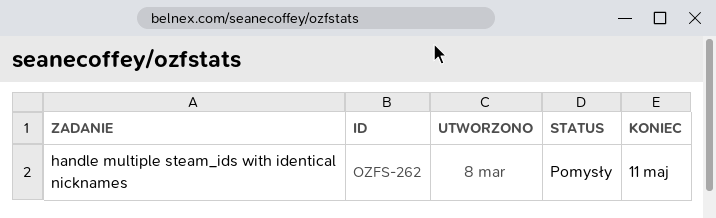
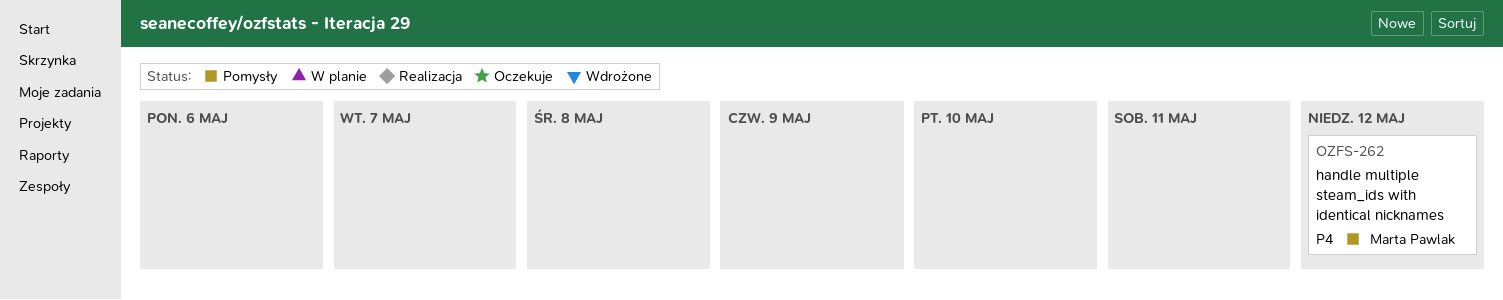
OZFS-262, due: May 11 -> May 12

